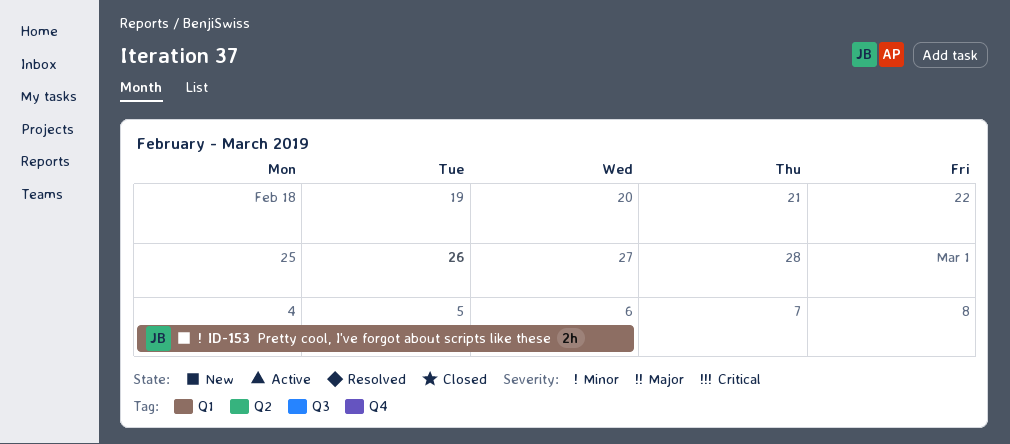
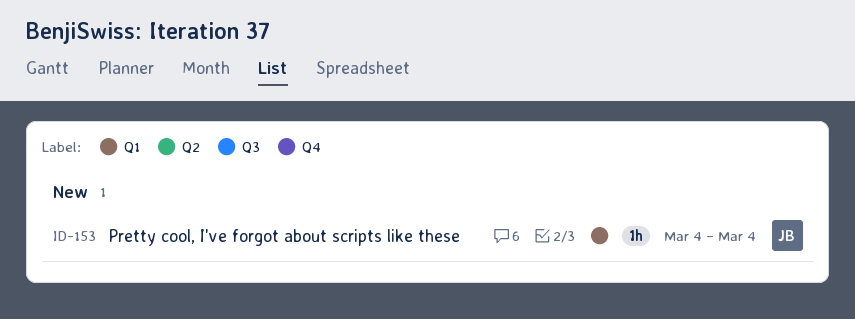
ID-153, estimate: 2h -> 1h
ID-153, due: Mar 6 -> Mar 4

